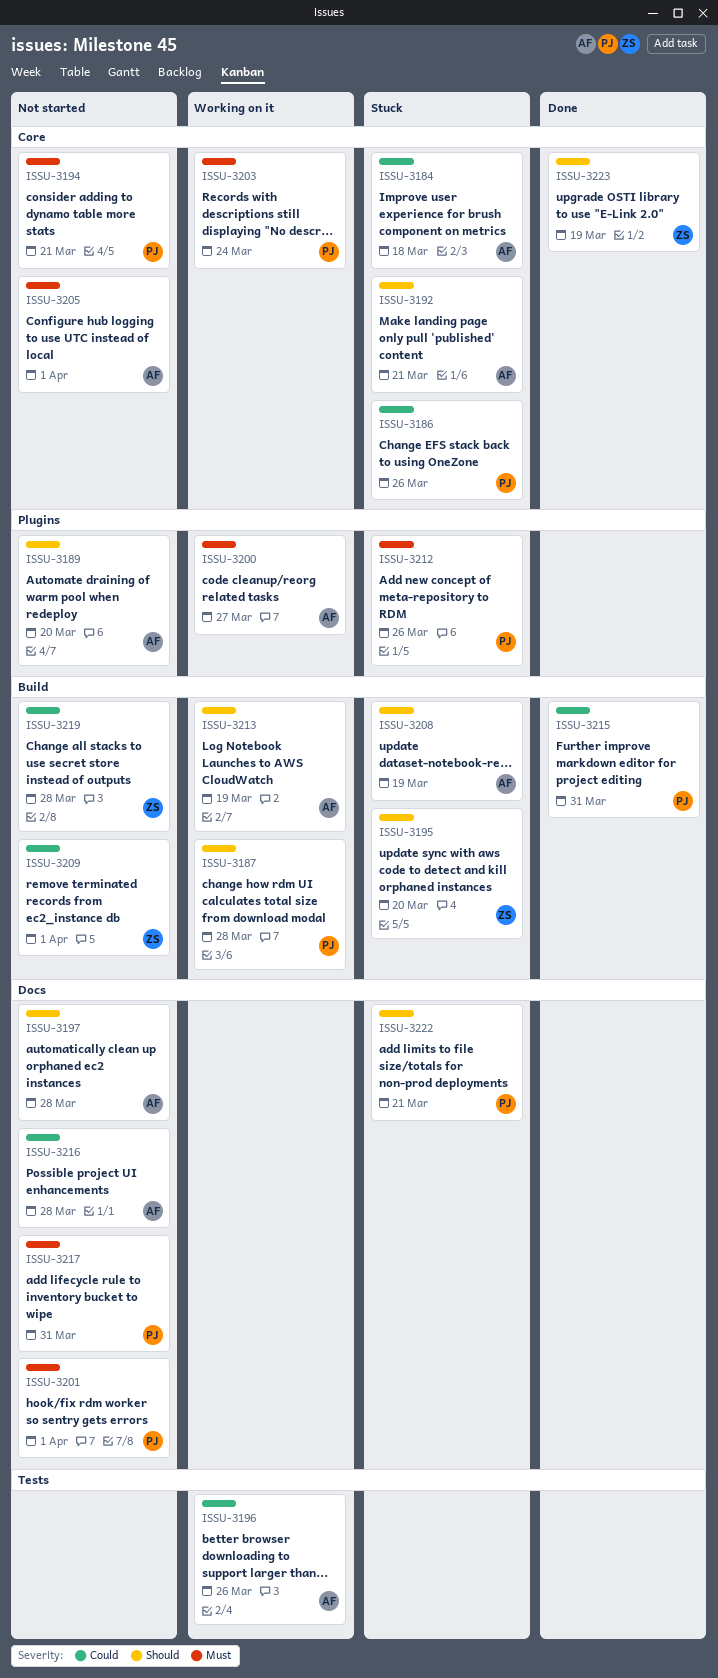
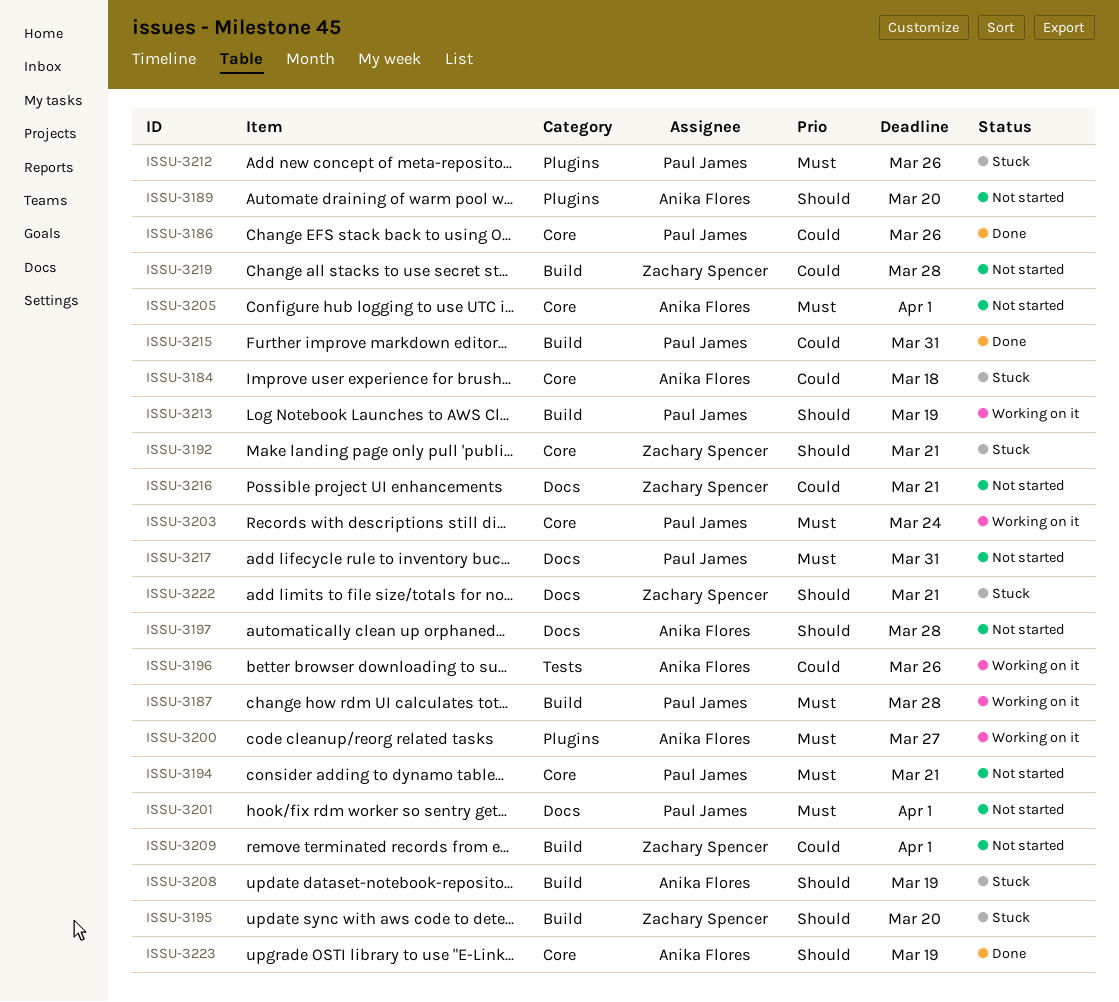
ISSU-3186, status: Stuck -> Done
ISSU-3187, priority: Should -> Must
ISSU-3192, owner: Anika Flores -> Zachary Spencer
ISSU-3213, owner: Anika Flores -> Paul James
ISSU-3216, owner: Anika Flores -> Zachary Spencer
ISSU-3216, due: Mar 28 -> Mar 21
ISSU-3222, owner: Paul James -> Zachary Spencer
ISSU-3223, owner: Zachary Spencer -> Anika Flores

